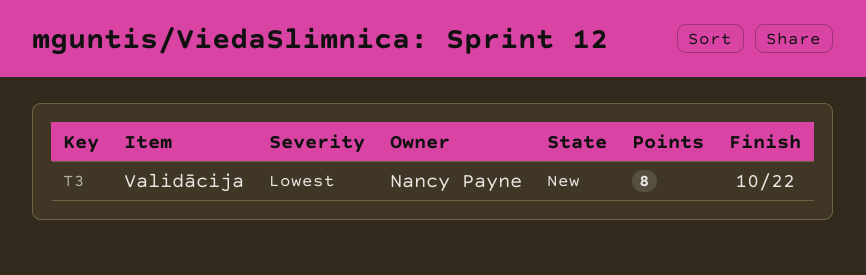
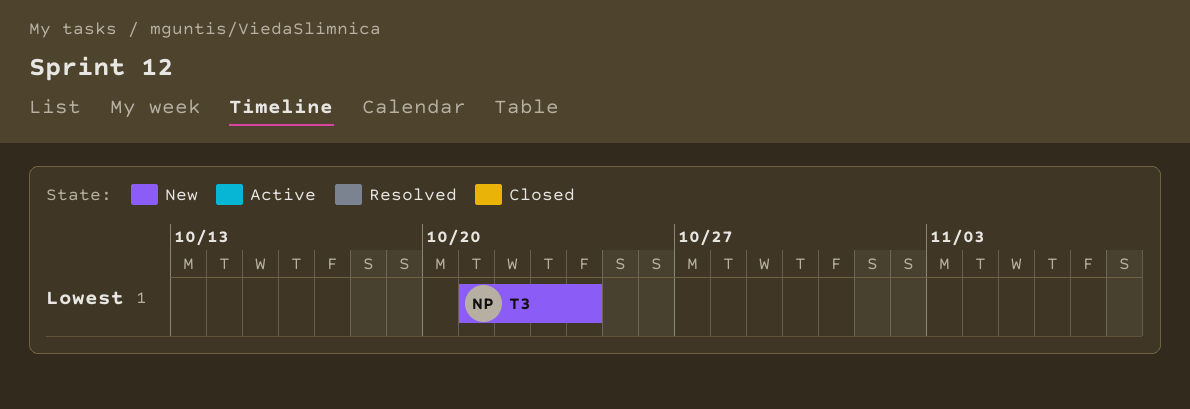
T3, due: Oct 22 -> Oct 24

